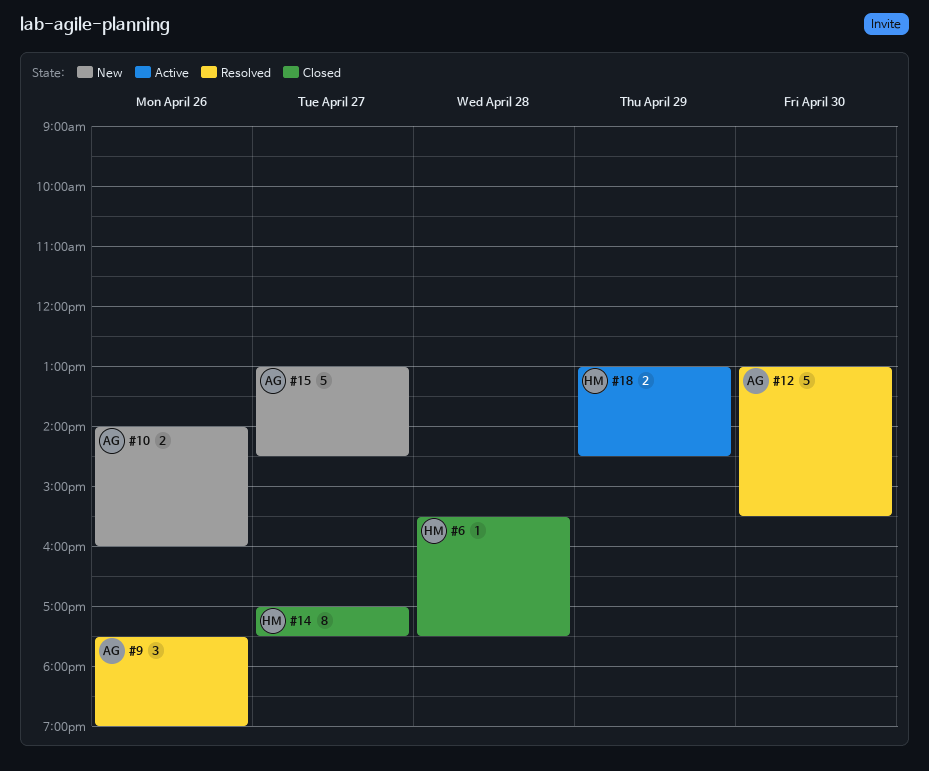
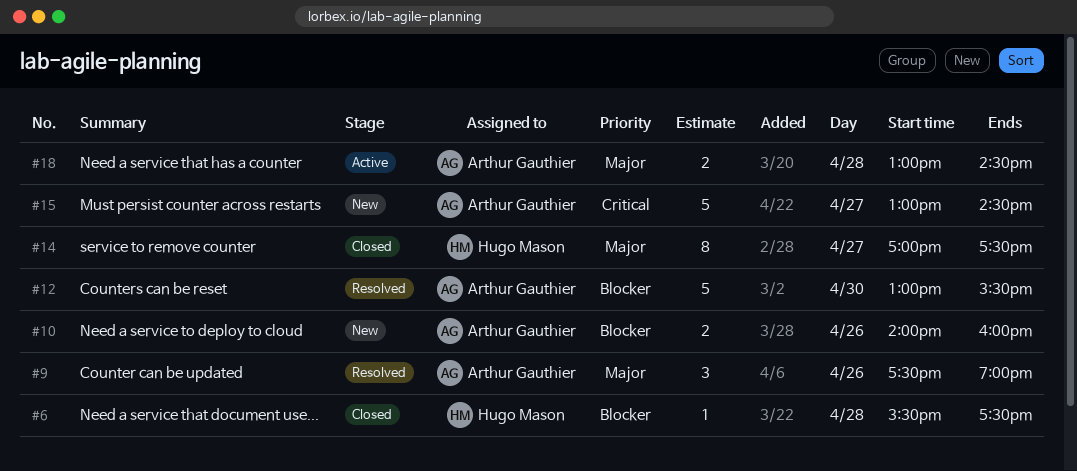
#18, owner: Hugo Mason -> Arthur Gauthier
#18, day: Apr 29 -> Apr 28

